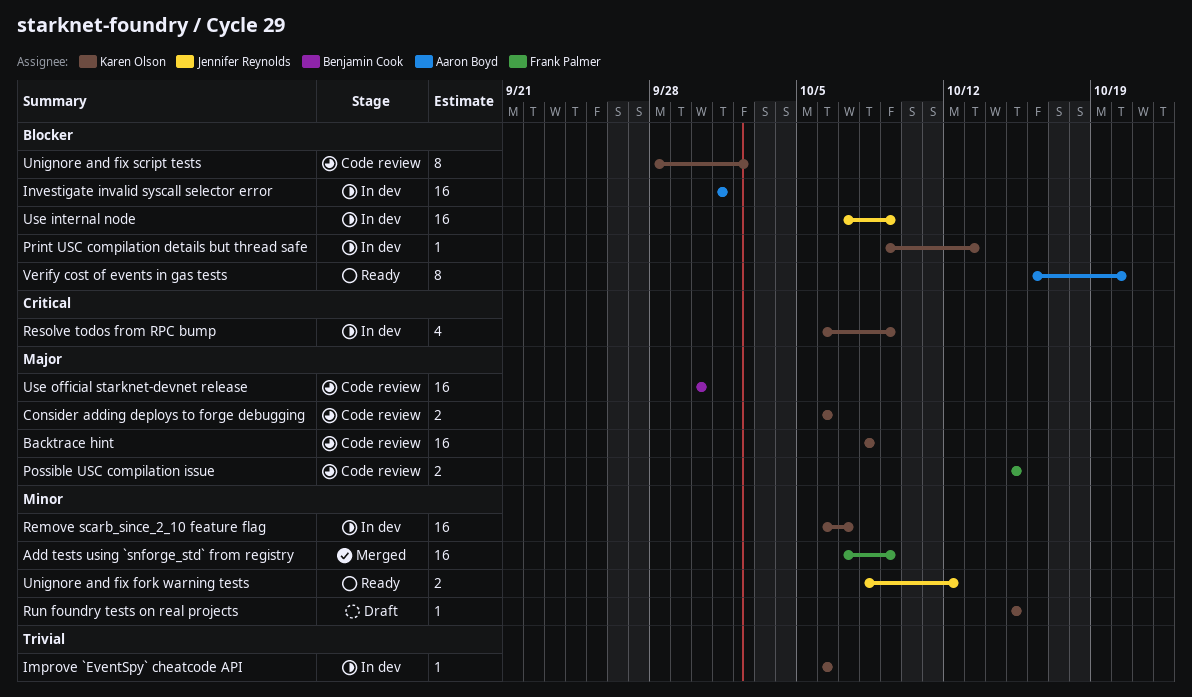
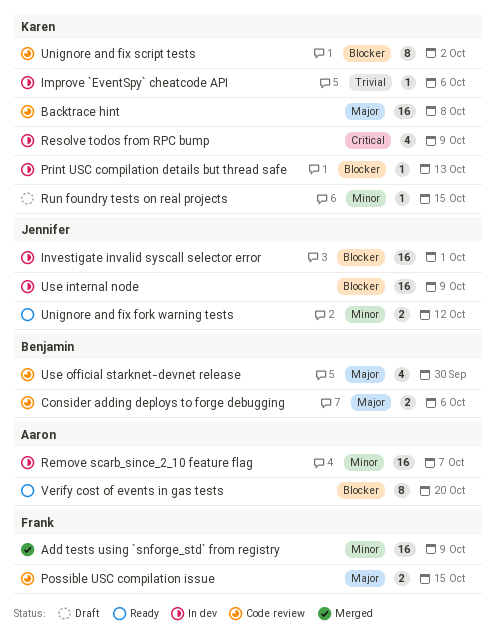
Consider adding deploys to forge debugging, owner: Karen Olson -> Benjamin Cook
Investigate invalid syscall selector error, owner: Aaron Boyd -> Jennifer Reynolds
Remove scarb_since_2_10 feature flag, owner: Karen Olson -> Aaron Boyd
Use official starknet-devnet release, estimate: 16 -> 4

